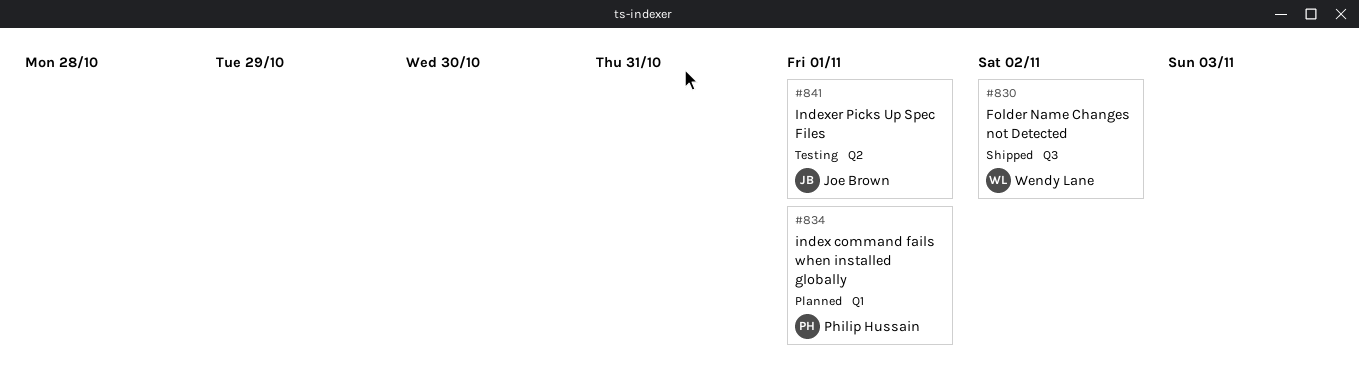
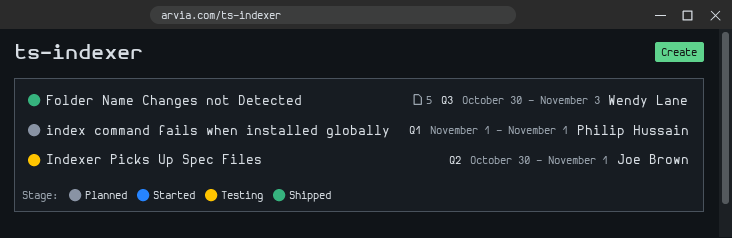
Folder Name Changes not Detected, due: Nov 2 -> Nov 3

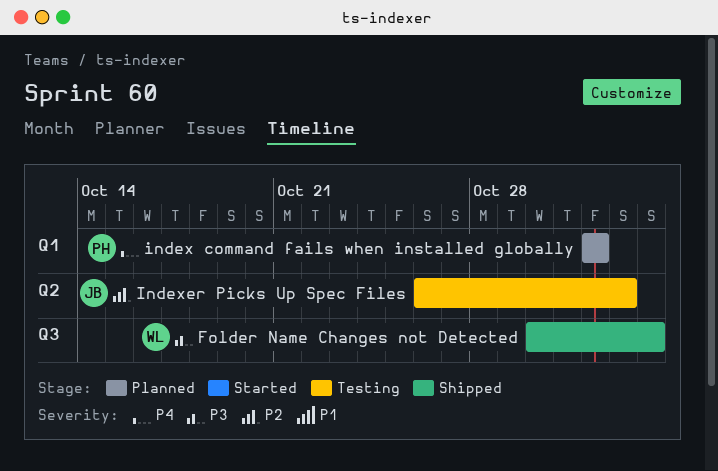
Indexer Picks Up Spec Files, start: Oct 30 -> Oct 26
Indexer Picks Up Spec Files, due: Nov 1 -> Nov 2

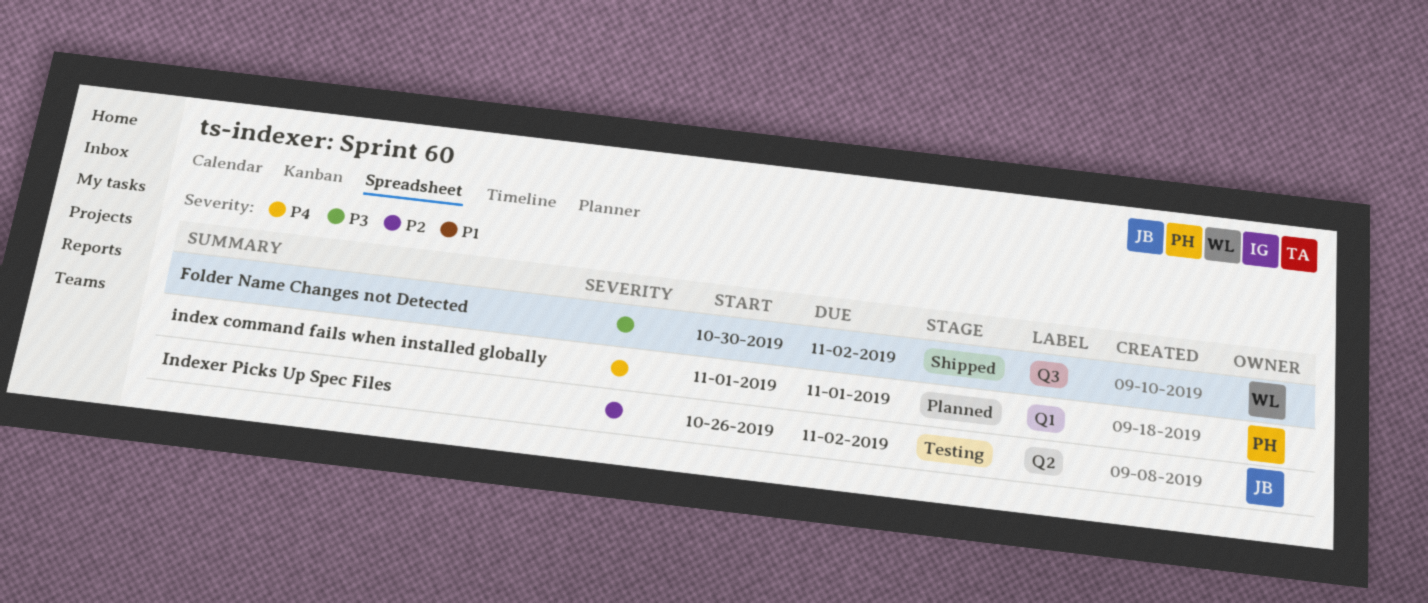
Folder Name Changes not Detected, due: Nov 3 -> Nov 2

